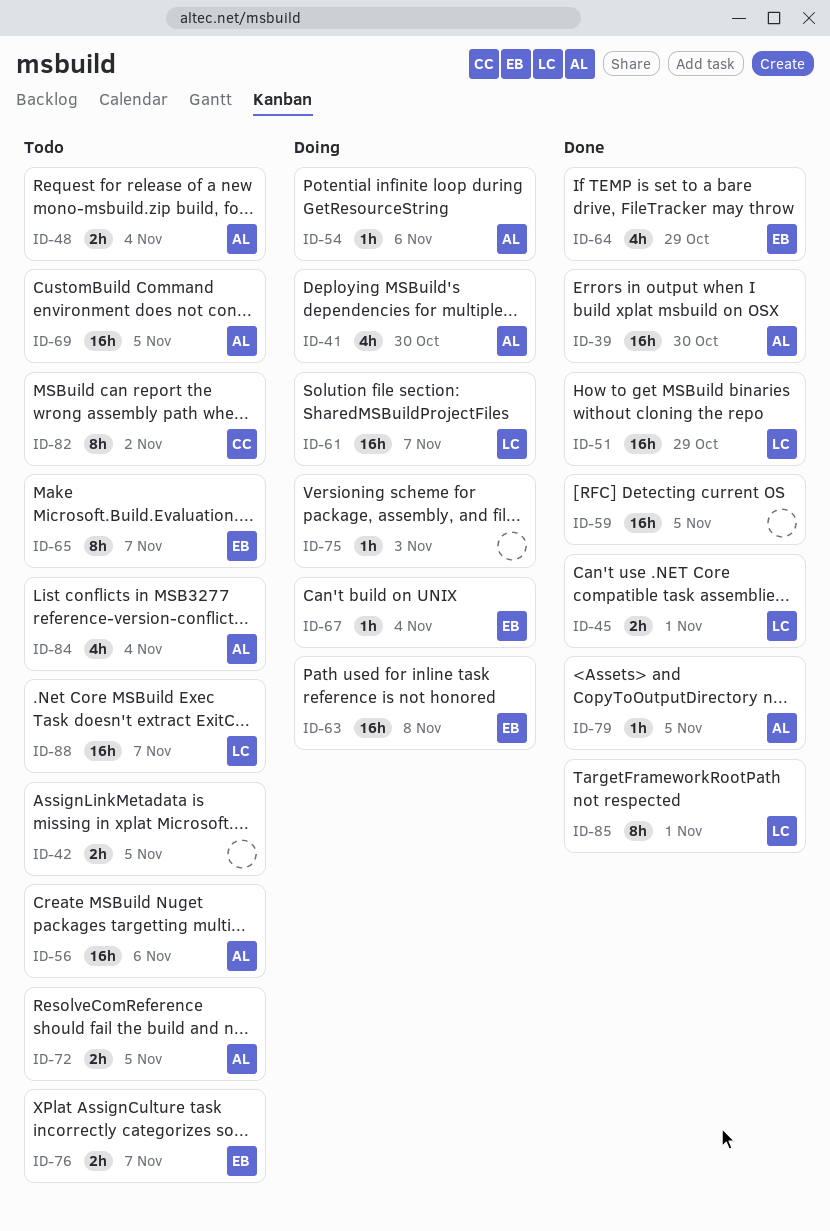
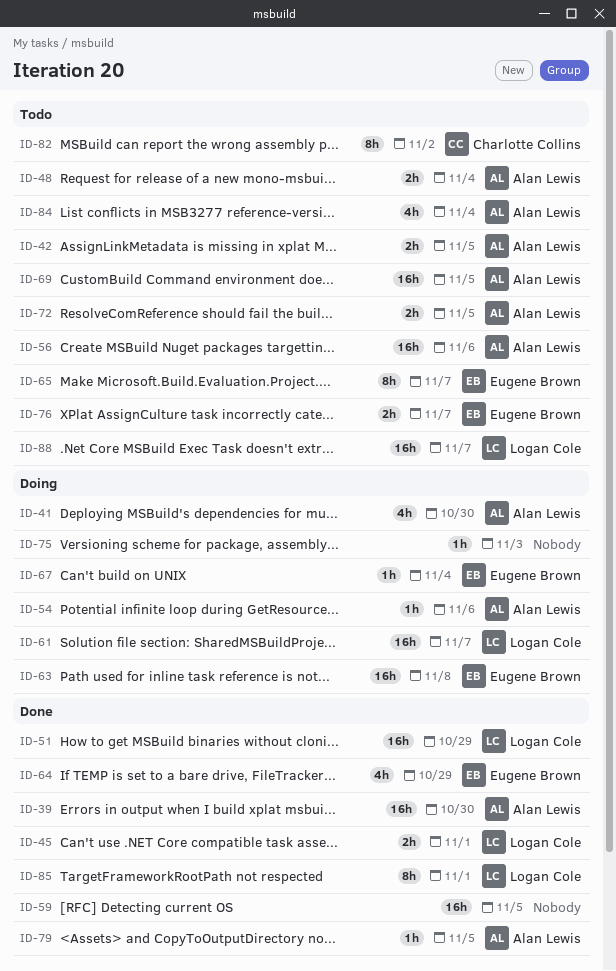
ID-42, owner: none -> Alan Lewis

